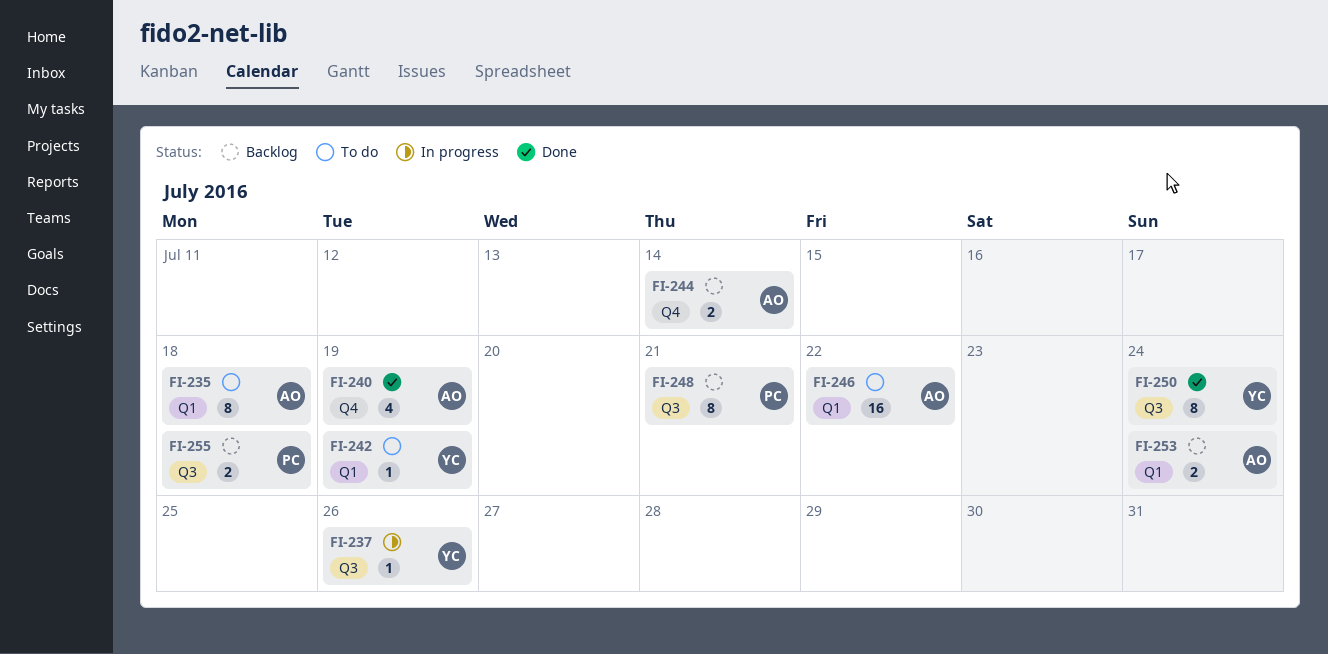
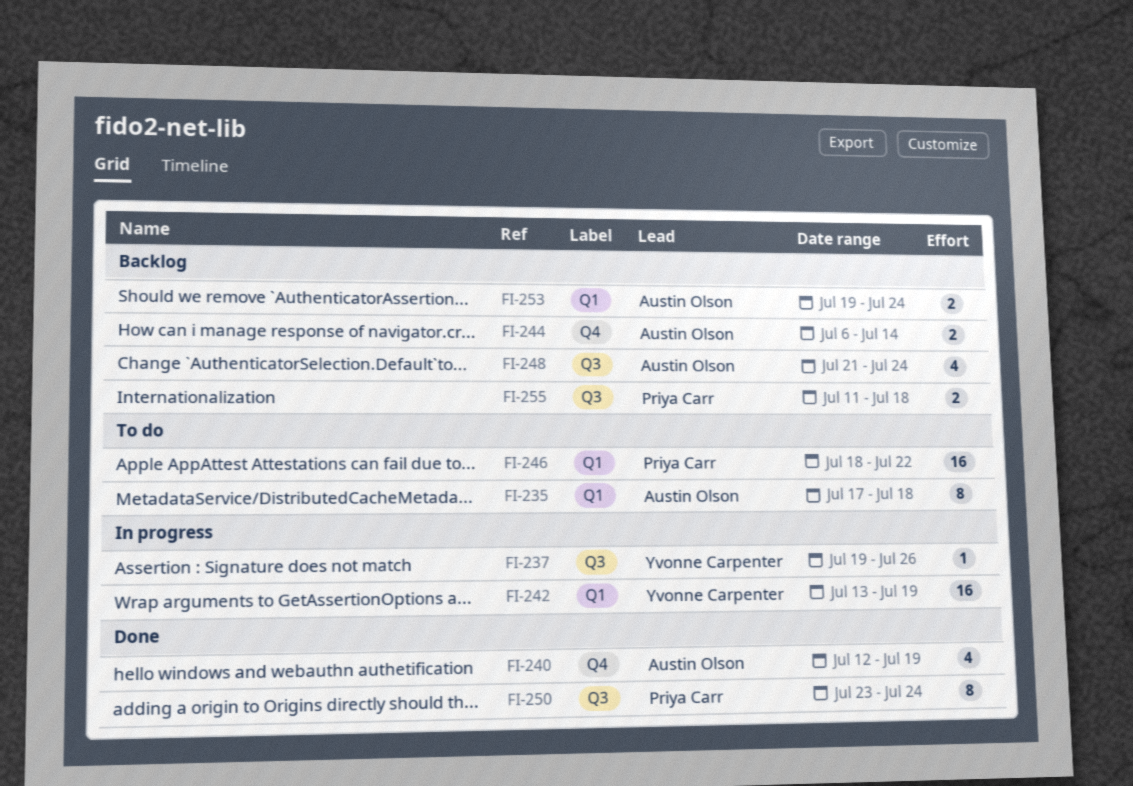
FI-242, status: To do -> In progress
FI-242, estimate: 1 -> 16
FI-246, owner: Austin Olson -> Priya Carr
FI-248, owner: Priya Carr -> Austin Olson
FI-248, estimate: 8 -> 4
FI-248, due: Jul 21 -> Jul 24
FI-250, owner: Yvonne Carpenter -> Priya Carr

